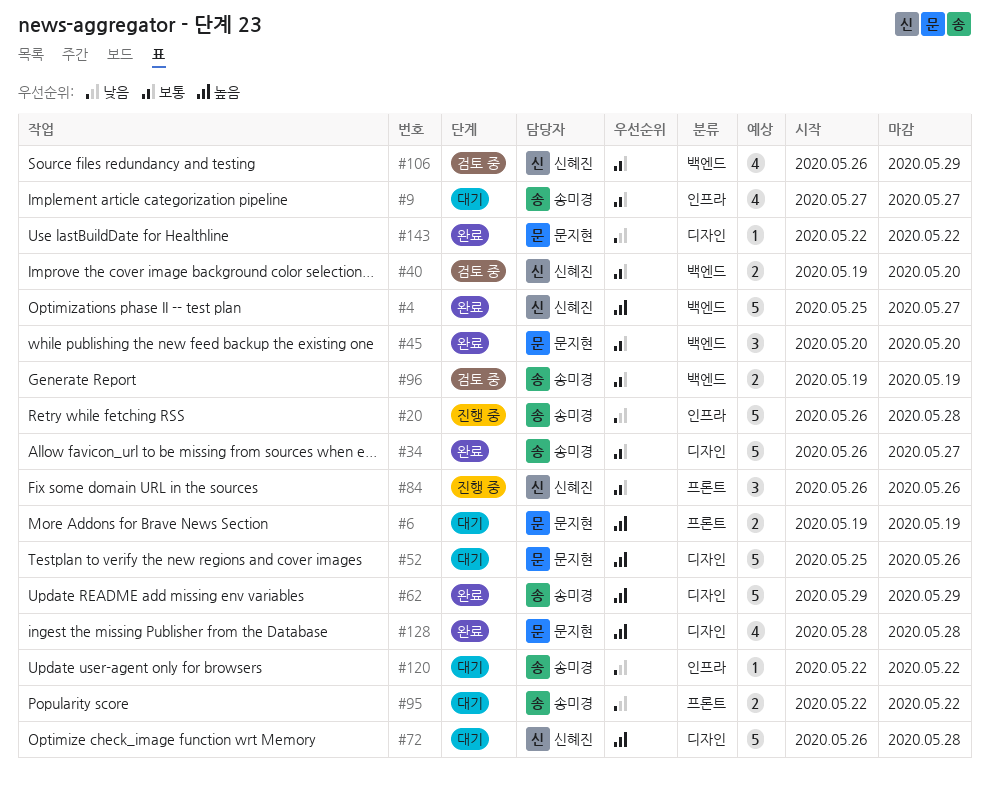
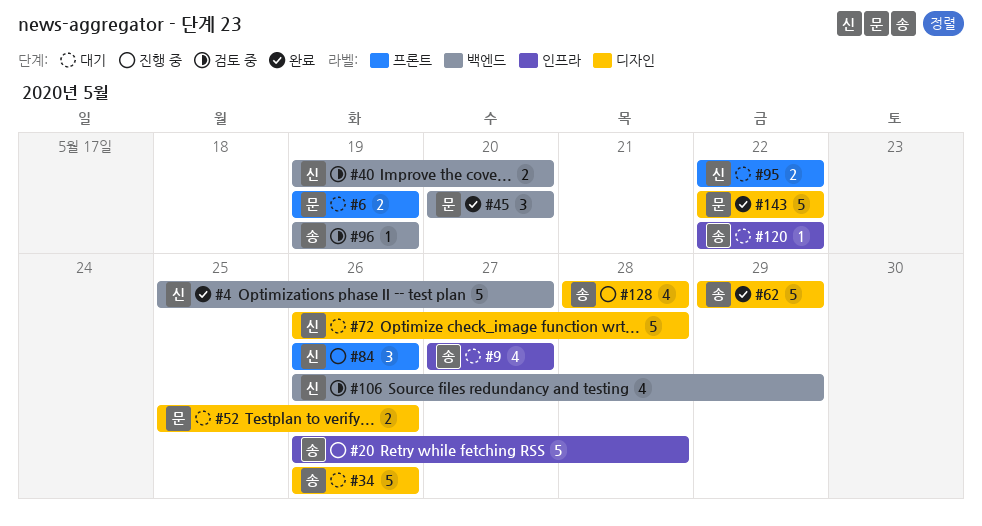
#34, status: 완료 -> 대기
#34, due: May 27 -> May 26
#52, estimate: 5 -> 2
#95, owner: 송미경 -> 신혜진
#96, estimate: 2 -> 1
#128, status: 완료 -> 진행 중
#128, owner: 문지현 -> 송미경
#143, estimate: 1 -> 5

